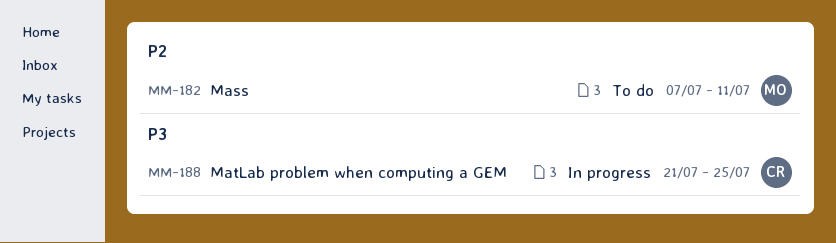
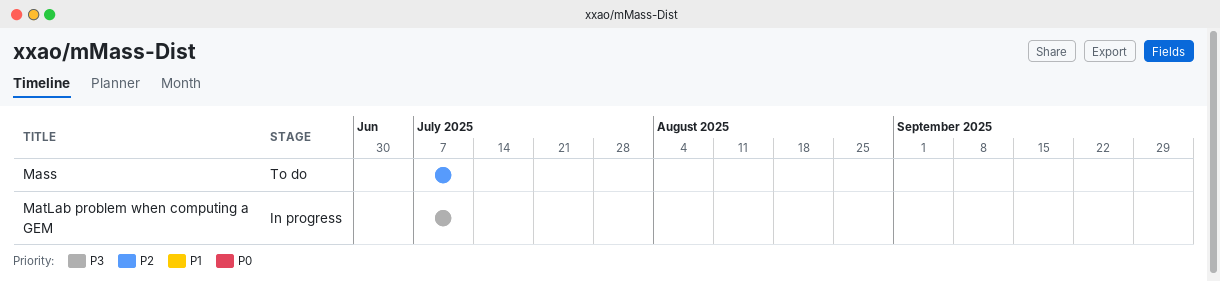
MatLab problem when computing a GEM, start: Jul 21 -> Jul 7
MatLab problem when computing a GEM, due: Jul 25 -> Jul 11

